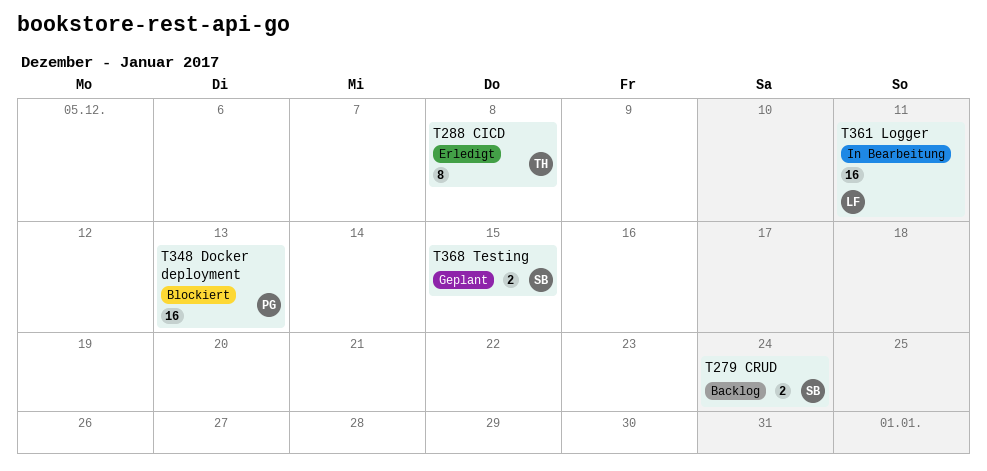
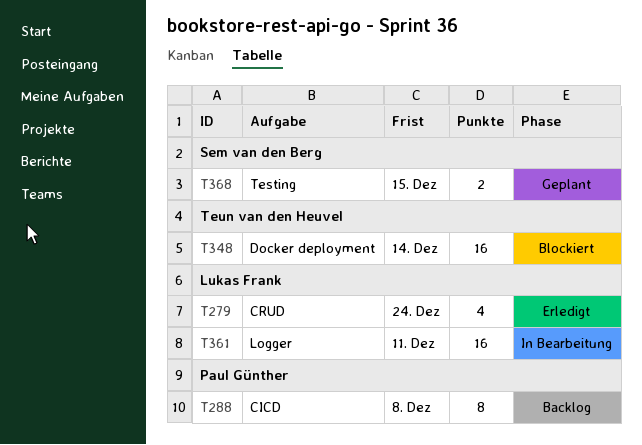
T279, status: Backlog -> Erledigt
T279, owner: Sem van den Berg -> Lukas Frank
T279, estimate: 2 -> 4
T288, status: Erledigt -> Backlog
T288, owner: Teun van den Heuvel -> Paul Günther
T348, owner: Paul Günther -> Teun van den Heuvel
T348, due: Dec 13 -> Dec 14

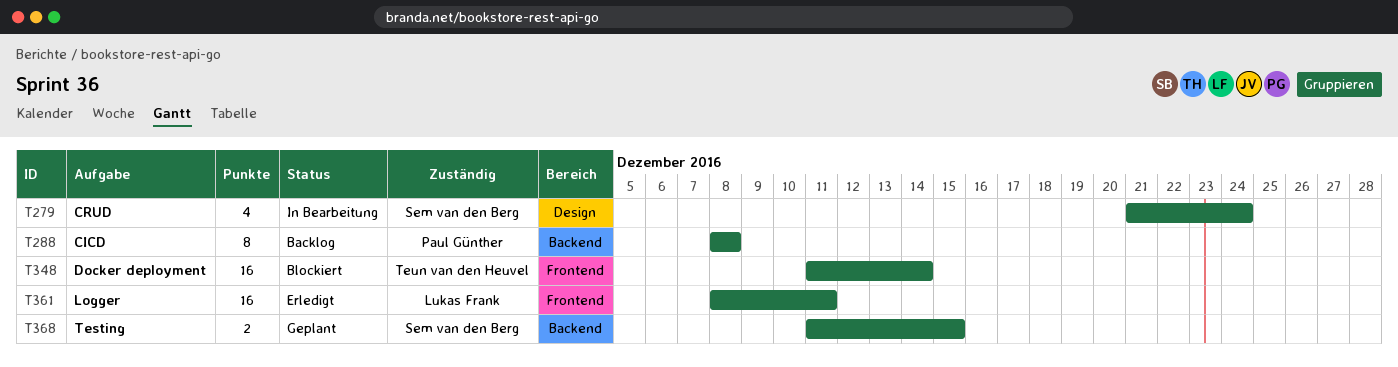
T279, status: Erledigt -> In Bearbeitung
T279, owner: Lukas Frank -> Sem van den Berg
T361, status: In Bearbeitung -> Erledigt

